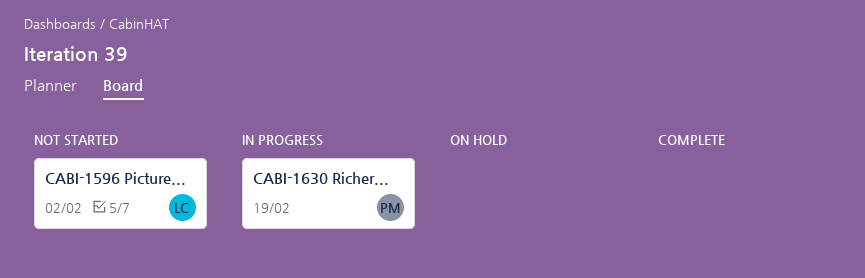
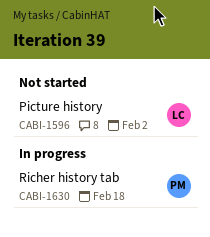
CABI-1630, due: Feb 19 -> Feb 18

